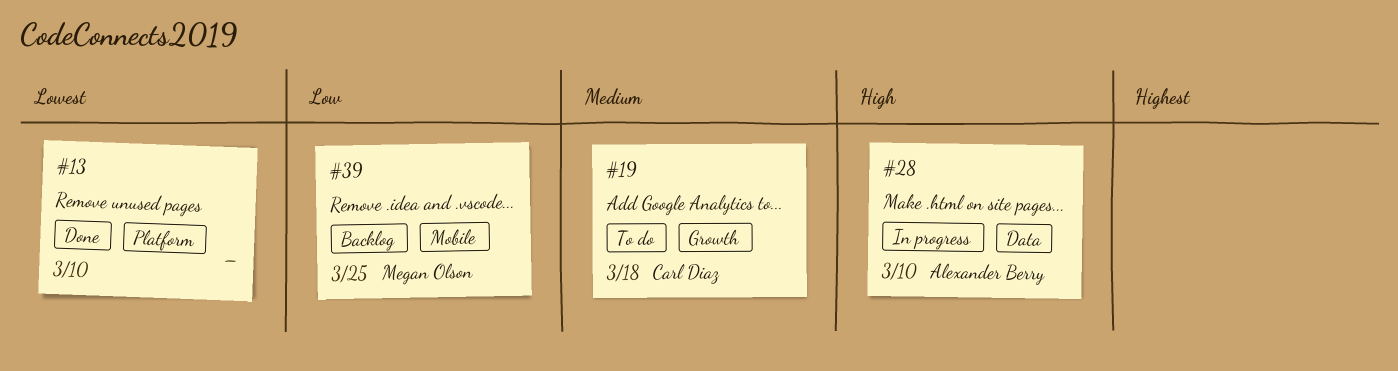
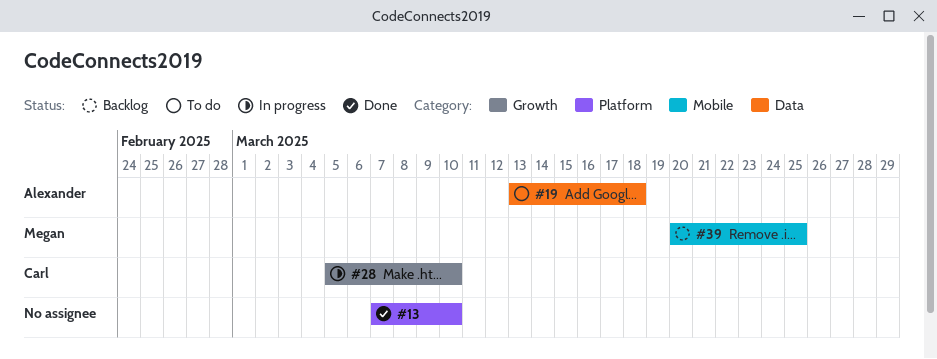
#19, owner: Carl Diaz -> Alexander Berry
#19, label: Growth -> Data
#28, owner: Alexander Berry -> Carl Diaz
#28, label: Data -> Growth

